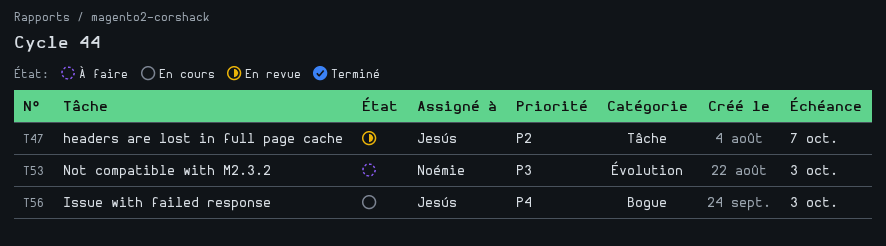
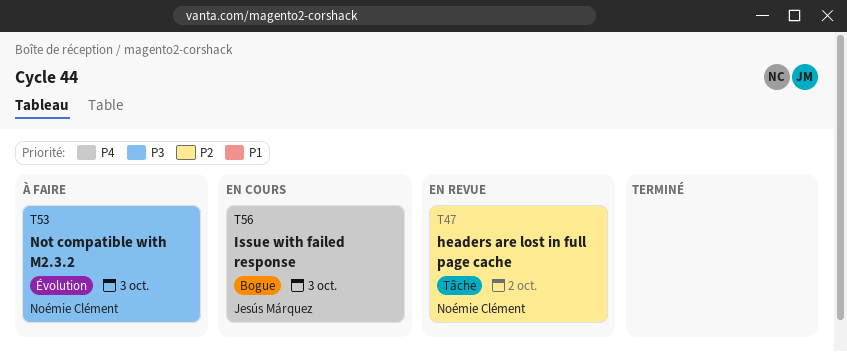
T47, owner: Jesús Márquez -> Noémie Clément
T47, due: Oct 7 -> Oct 2

